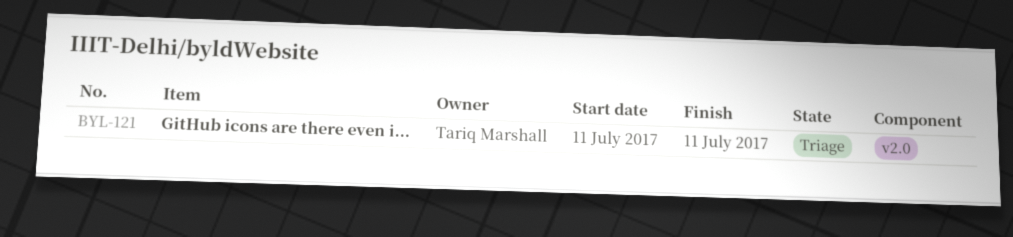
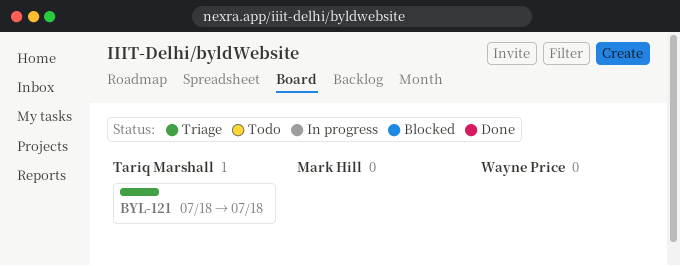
BYL-121, start: Jul 11 -> Jul 18
BYL-121, due: Jul 11 -> Jul 18

